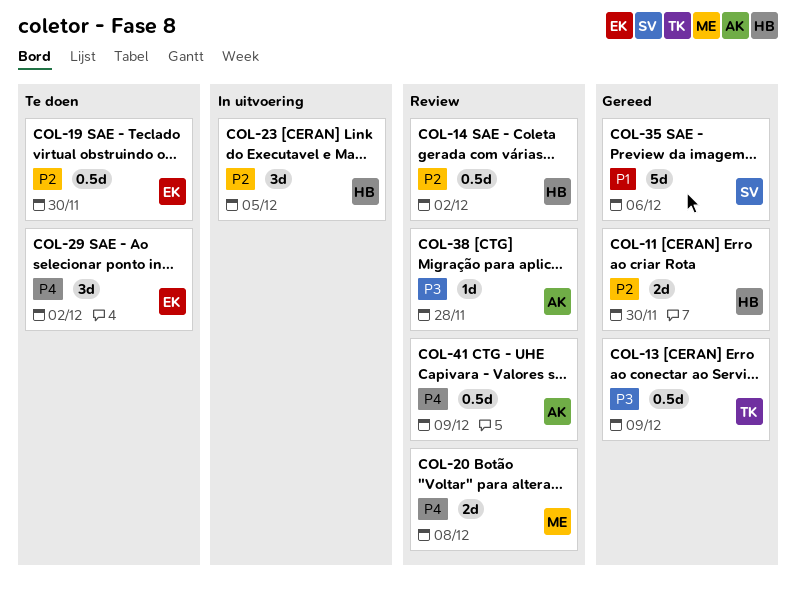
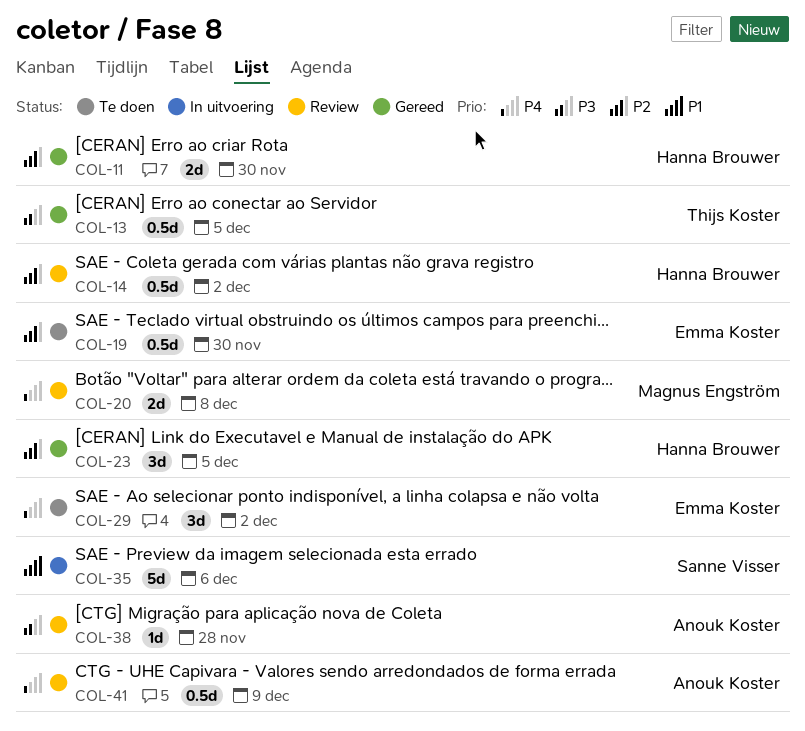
COL-13, due: Dec 9 -> Dec 5
COL-23, status: In uitvoering -> Gereed
COL-35, status: Gereed -> In uitvoering

